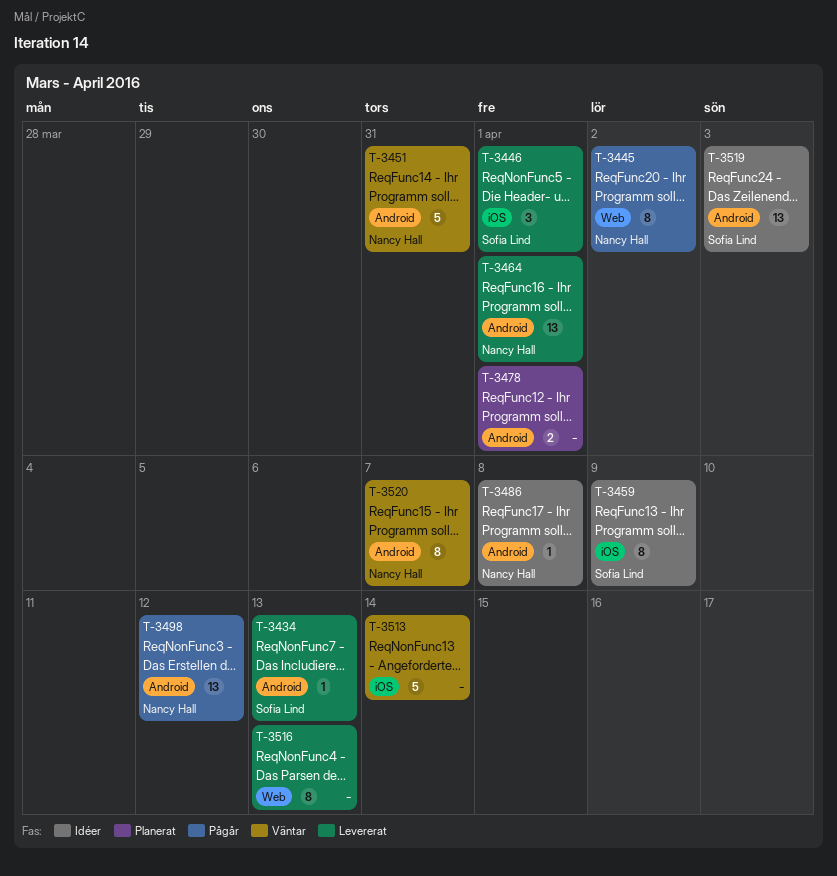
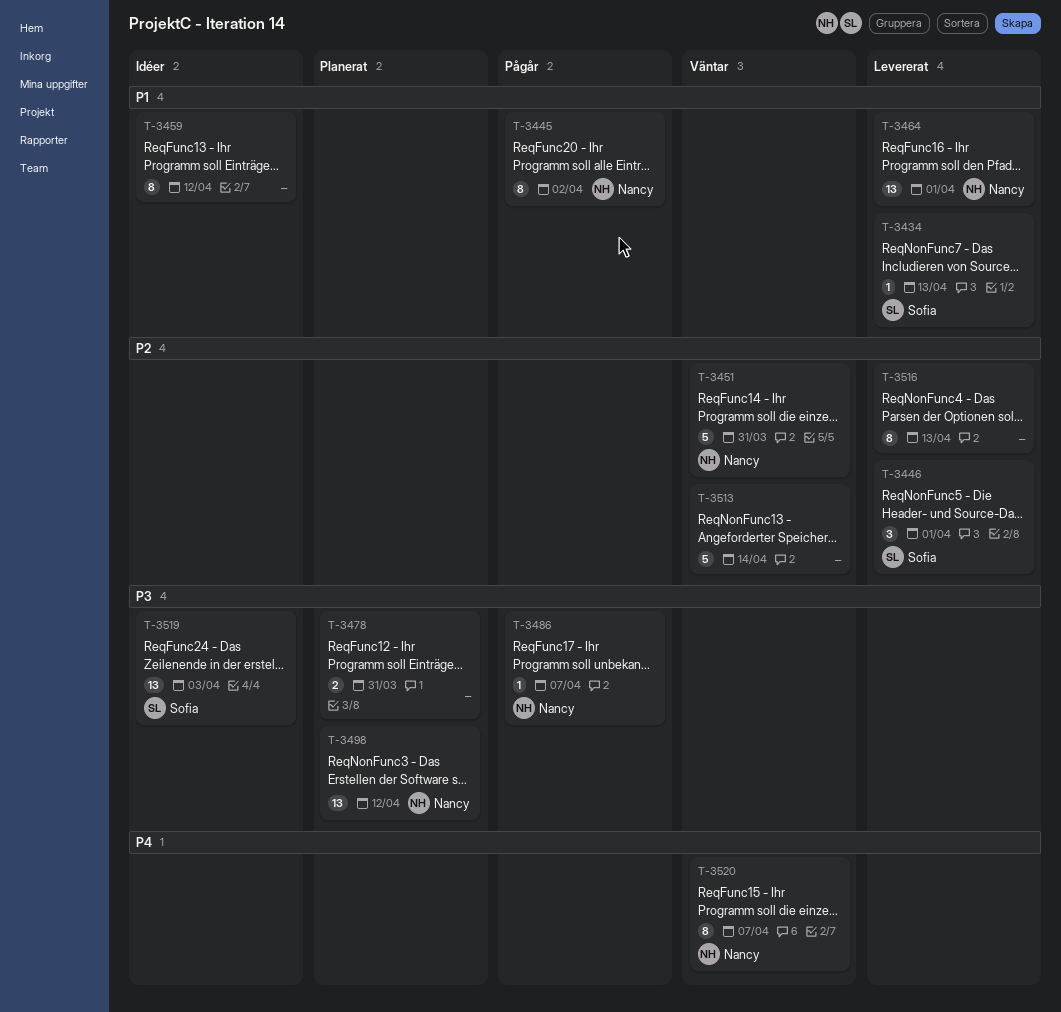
T-3459, owner: Sofia Lind -> none
T-3459, due: Apr 9 -> Apr 12
T-3478, due: Apr 1 -> Mar 31
T-3486, status: Idéer -> Pågår
T-3486, due: Apr 8 -> Apr 7
T-3498, status: Pågår -> Planerat

